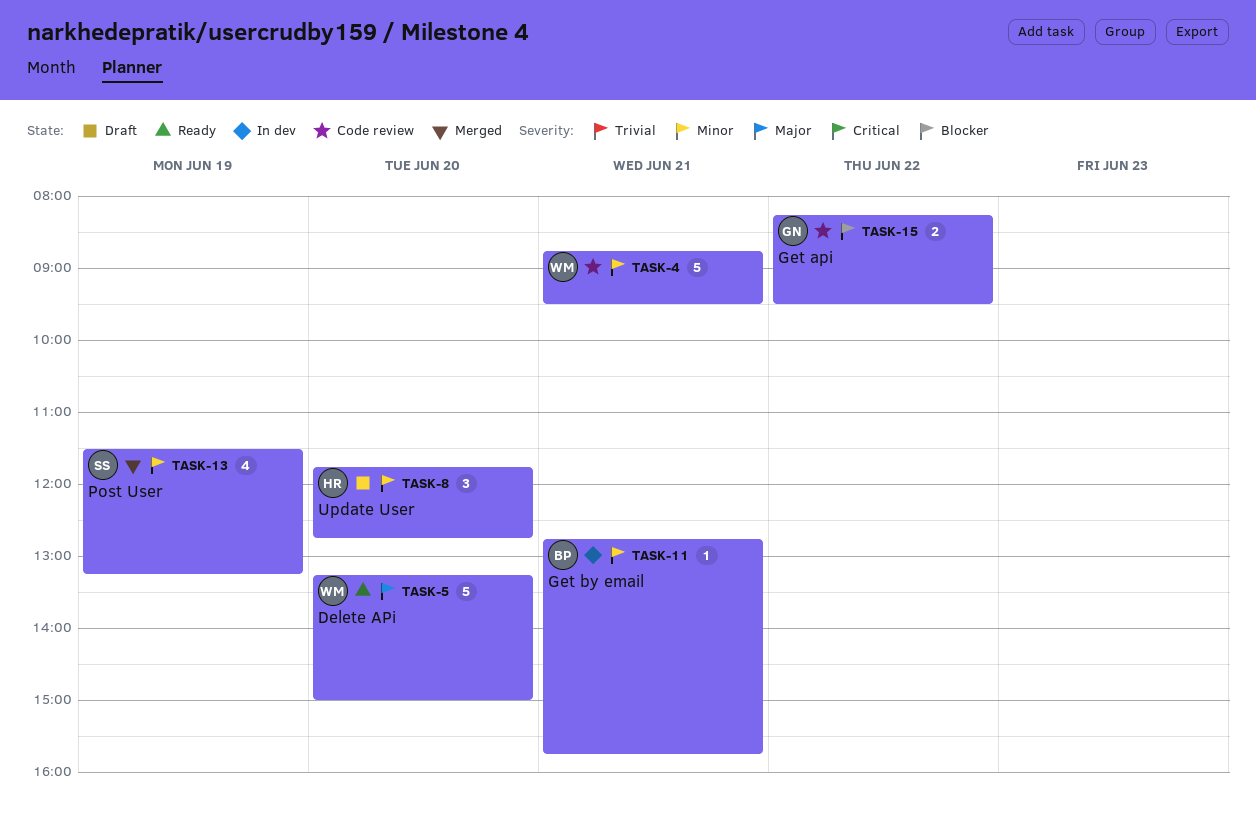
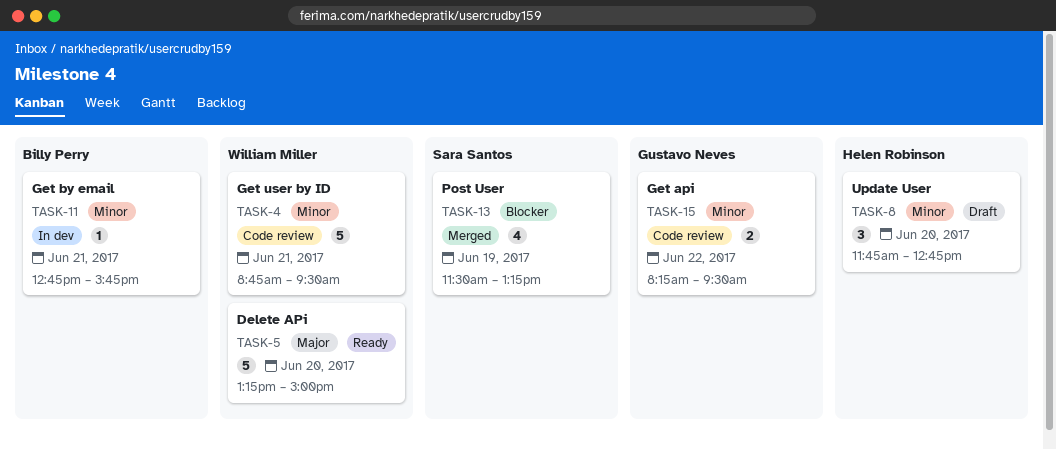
TASK-13, priority: Minor -> Blocker
TASK-15, priority: Blocker -> Minor

